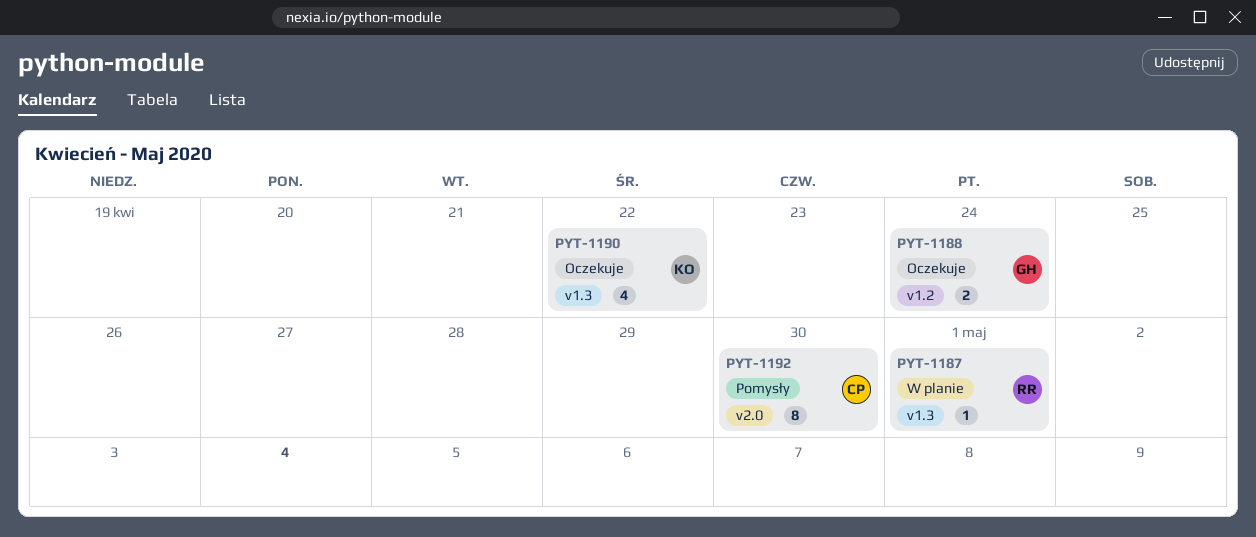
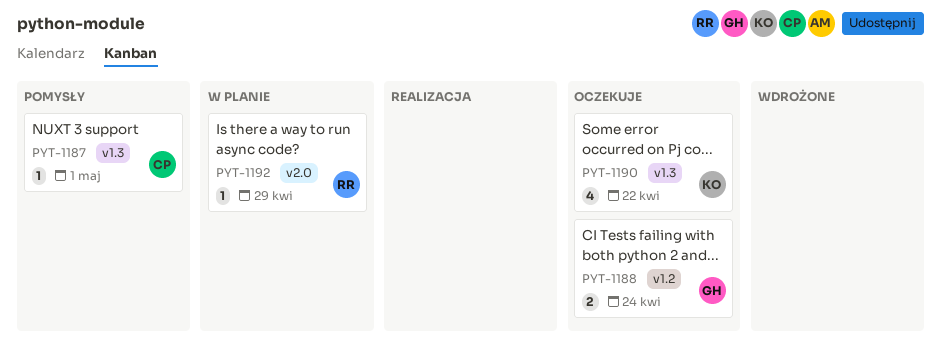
PYT-1187, status: W planie -> Pomysły
PYT-1187, owner: RR -> CP
PYT-1192, status: Pomysły -> W planie
PYT-1192, owner: CP -> RR
PYT-1192, estimate: 8 -> 1
PYT-1192, due: Apr 30 -> Apr 29

